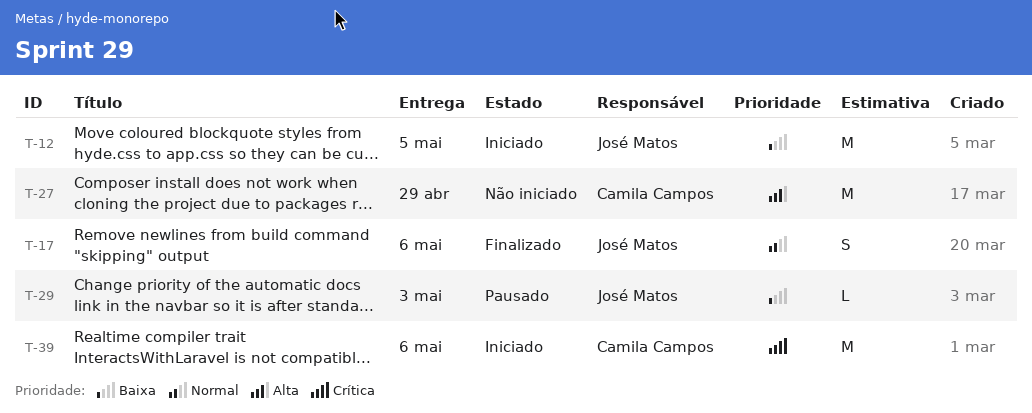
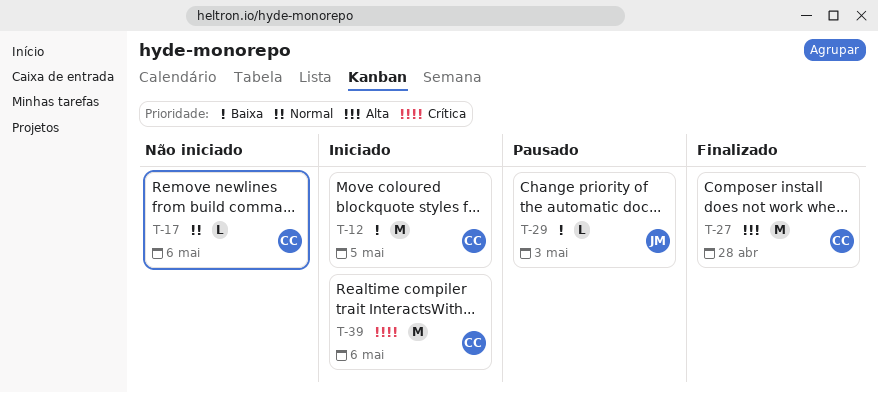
T-12, owner: José Matos -> Camila Campos
T-17, status: Finalizado -> Não iniciado
T-17, owner: José Matos -> Camila Campos
T-17, estimate: S -> L
T-27, status: Não iniciado -> Finalizado
T-27, due: Apr 29 -> Apr 28

